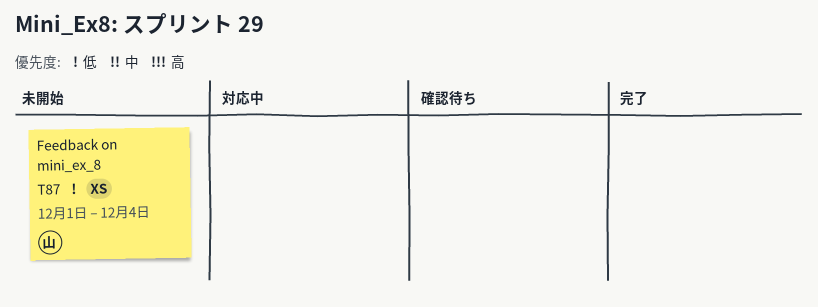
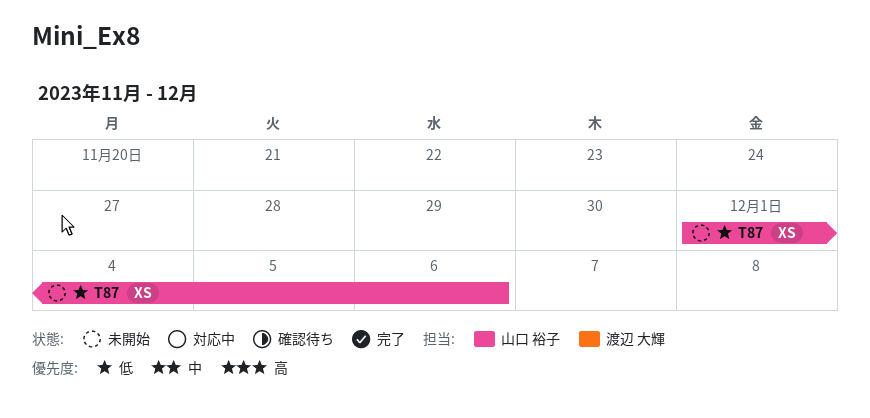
T87, due: Dec 4 -> Dec 6

